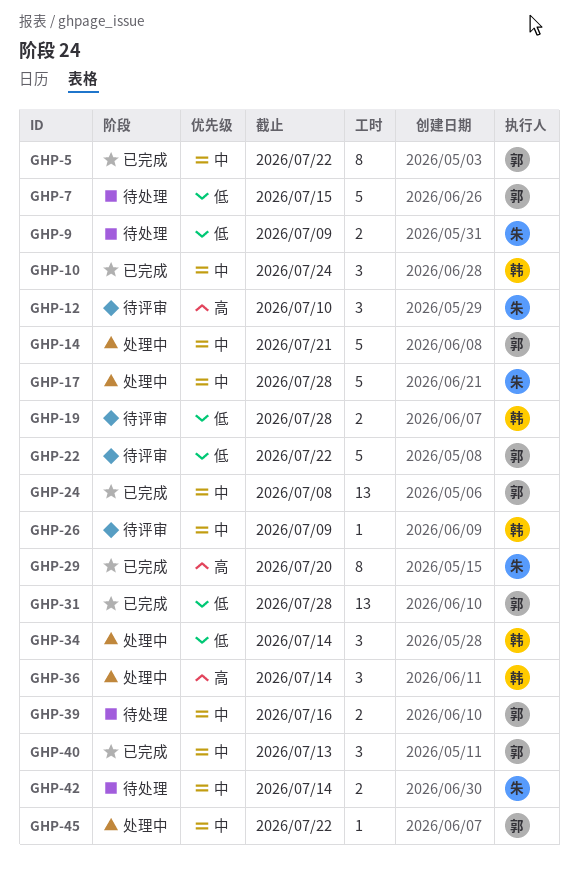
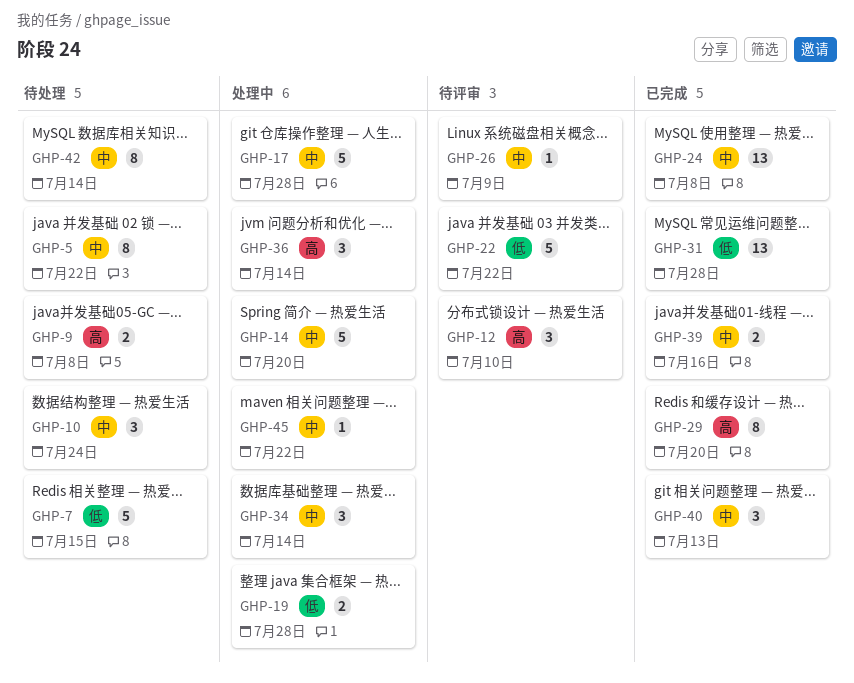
GHP-5, status: 已完成 -> 待处理
GHP-9, priority: 低 -> 高
GHP-9, due: Jul 9 -> Jul 8
GHP-10, status: 已完成 -> 待处理
GHP-14, due: Jul 21 -> Jul 20
GHP-19, status: 待评审 -> 处理中
GHP-34, priority: 低 -> 中
GHP-39, status: 待处理 -> 已完成
GHP-42, estimate: 2 -> 8

